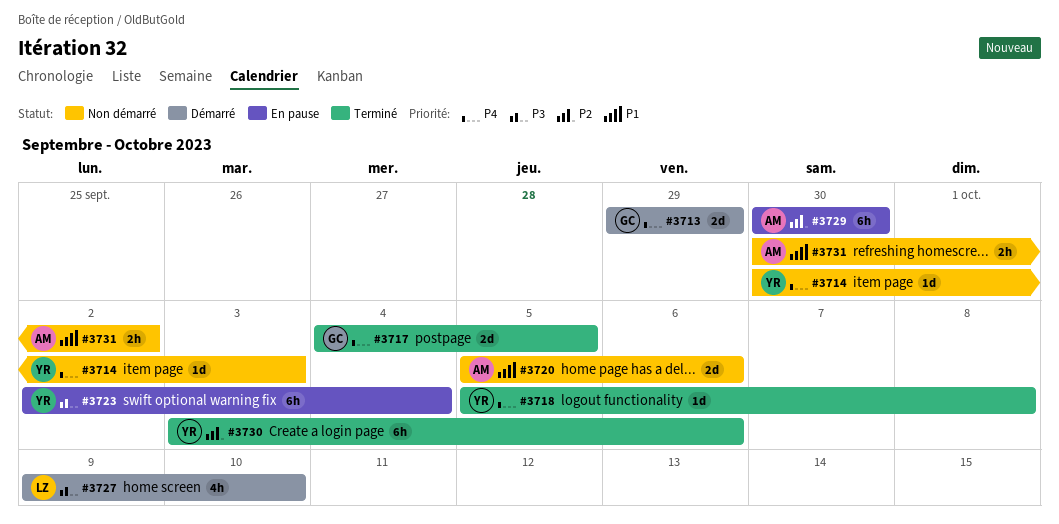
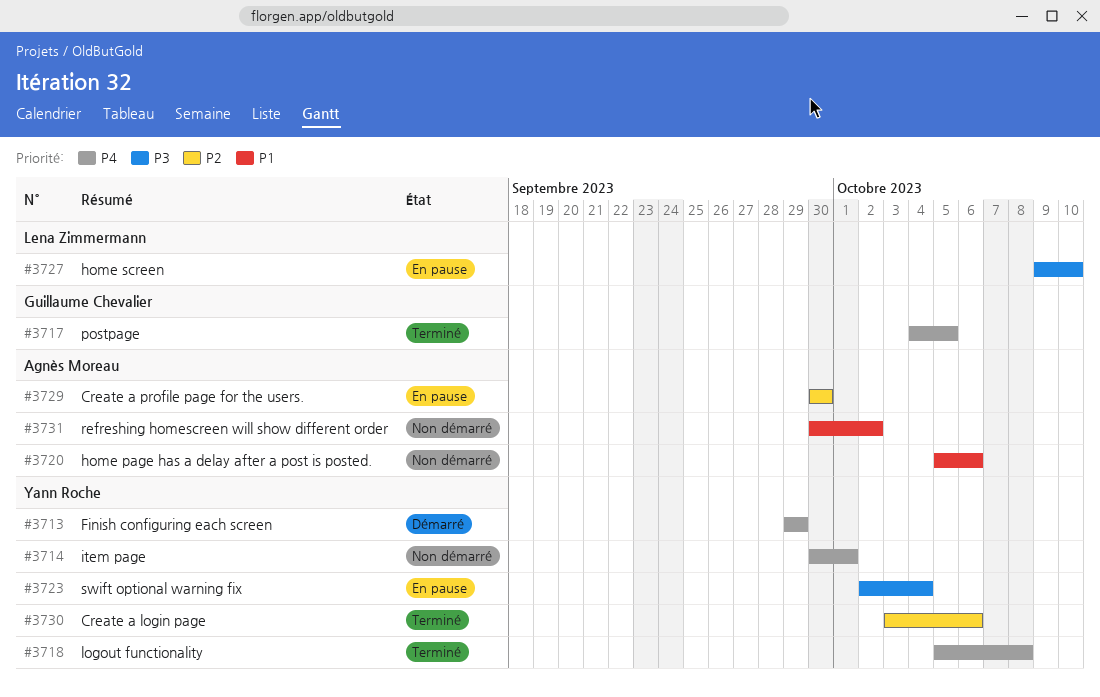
#3713, owner: Guillaume Chevalier -> Yann Roche
#3714, due: Oct 3 -> Oct 1
#3727, status: Démarré -> En pause

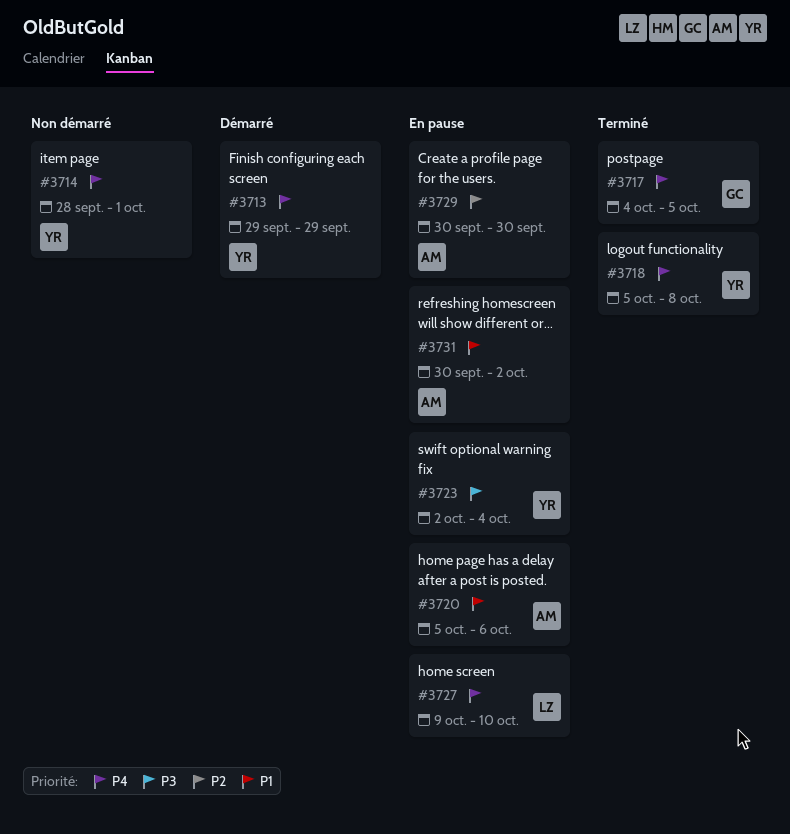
#3714, start: Sep 30 -> Sep 28
#3720, status: Non démarré -> En pause
#3727, priority: P3 -> P4
#3730: present -> none
#3731, status: Non démarré -> En pause

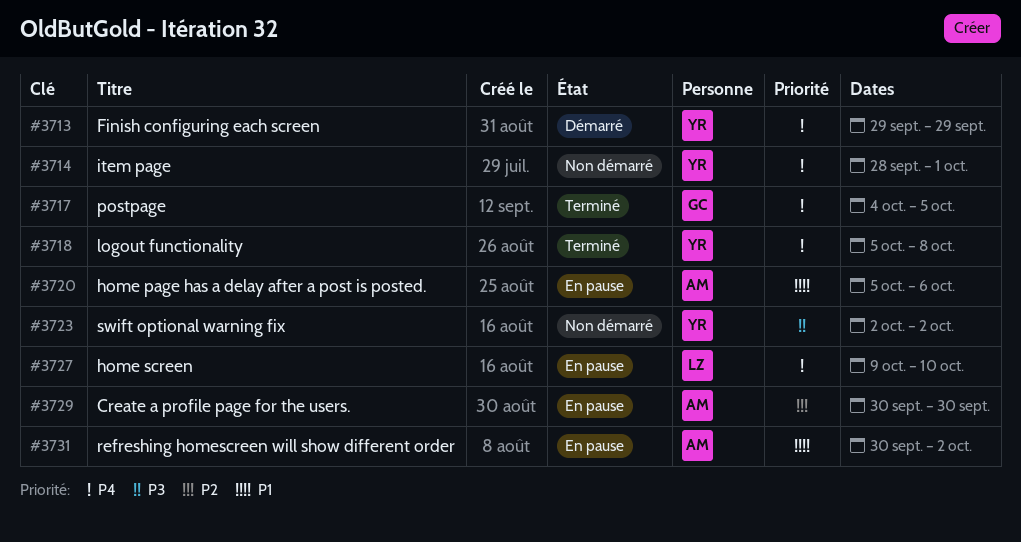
#3723, status: En pause -> Non démarré
#3723, due: Oct 4 -> Oct 2

